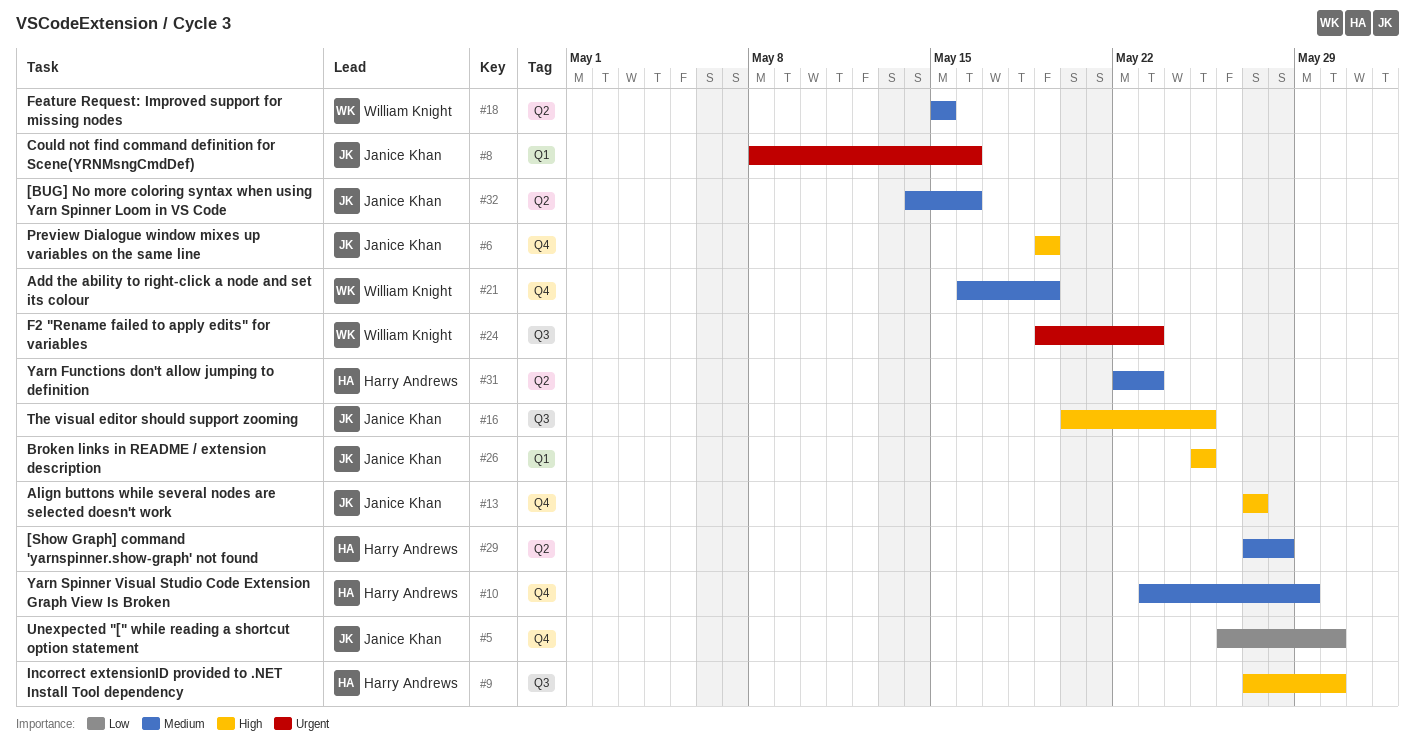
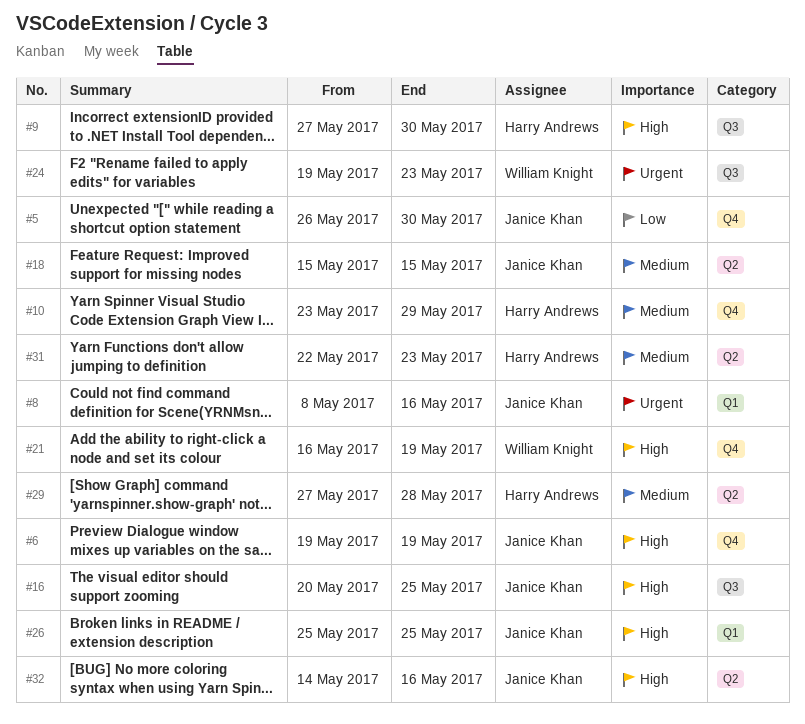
#13: present -> none
#18, owner: William Knight -> Janice Khan
#21, priority: Medium -> High
#32, priority: Medium -> High

